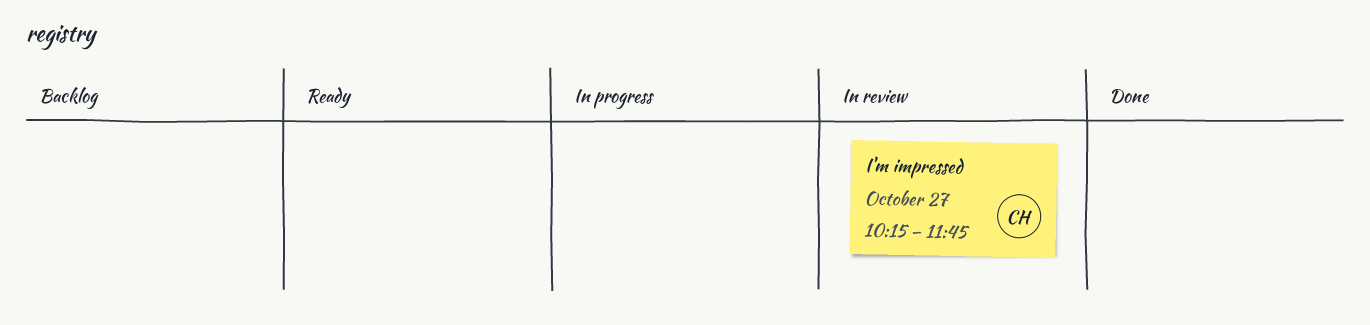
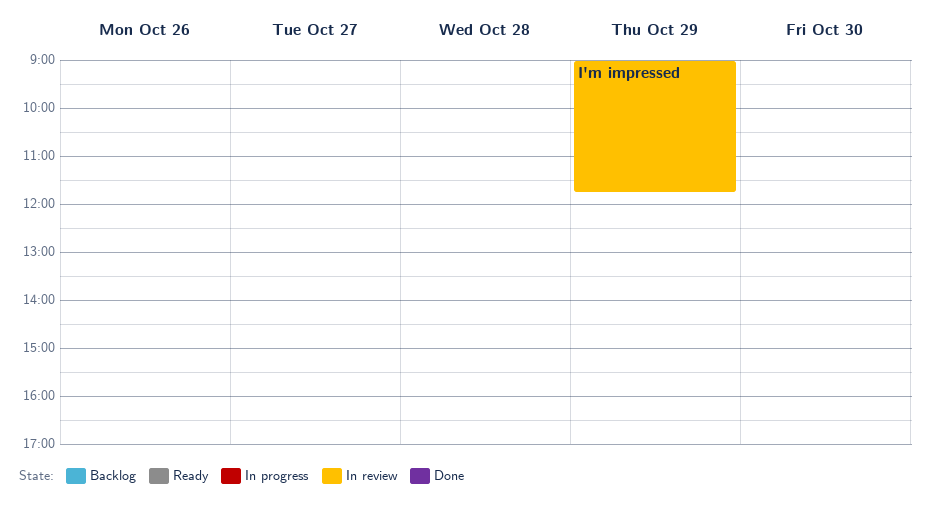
I'm impressed, day: Oct 27 -> Oct 29
I'm impressed, begins: 10:15 -> 09:00

